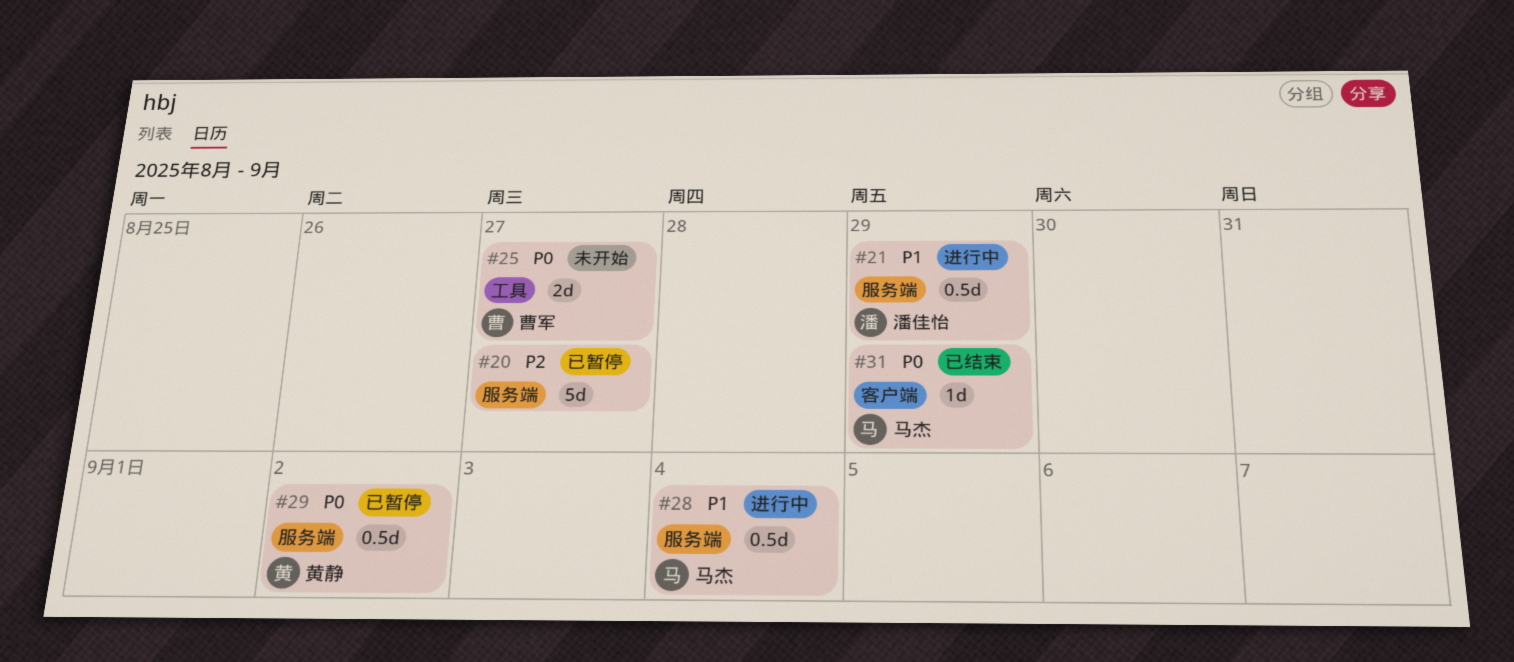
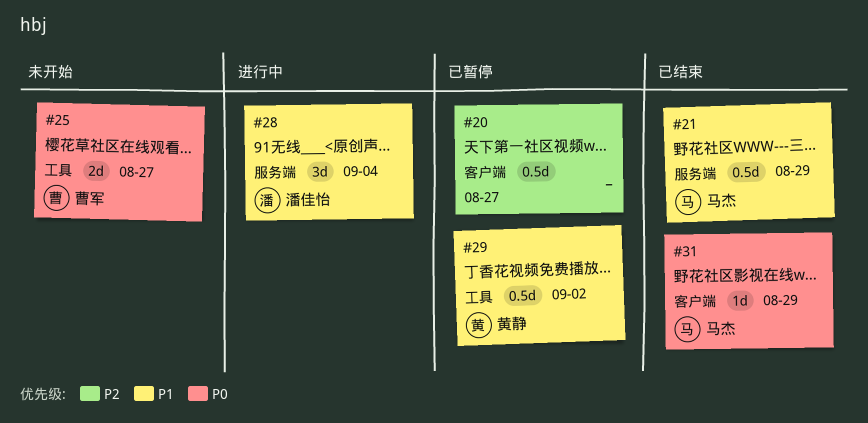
#20, label: 服务端 -> 客户端
#20, estimate: 5d -> 0.5d
#21, status: 进行中 -> 已结束
#21, owner: 潘佳怡 -> 马杰
#28, owner: 马杰 -> 潘佳怡
#28, estimate: 0.5d -> 3d
#29, priority: P0 -> P1
#29, label: 服务端 -> 工具

